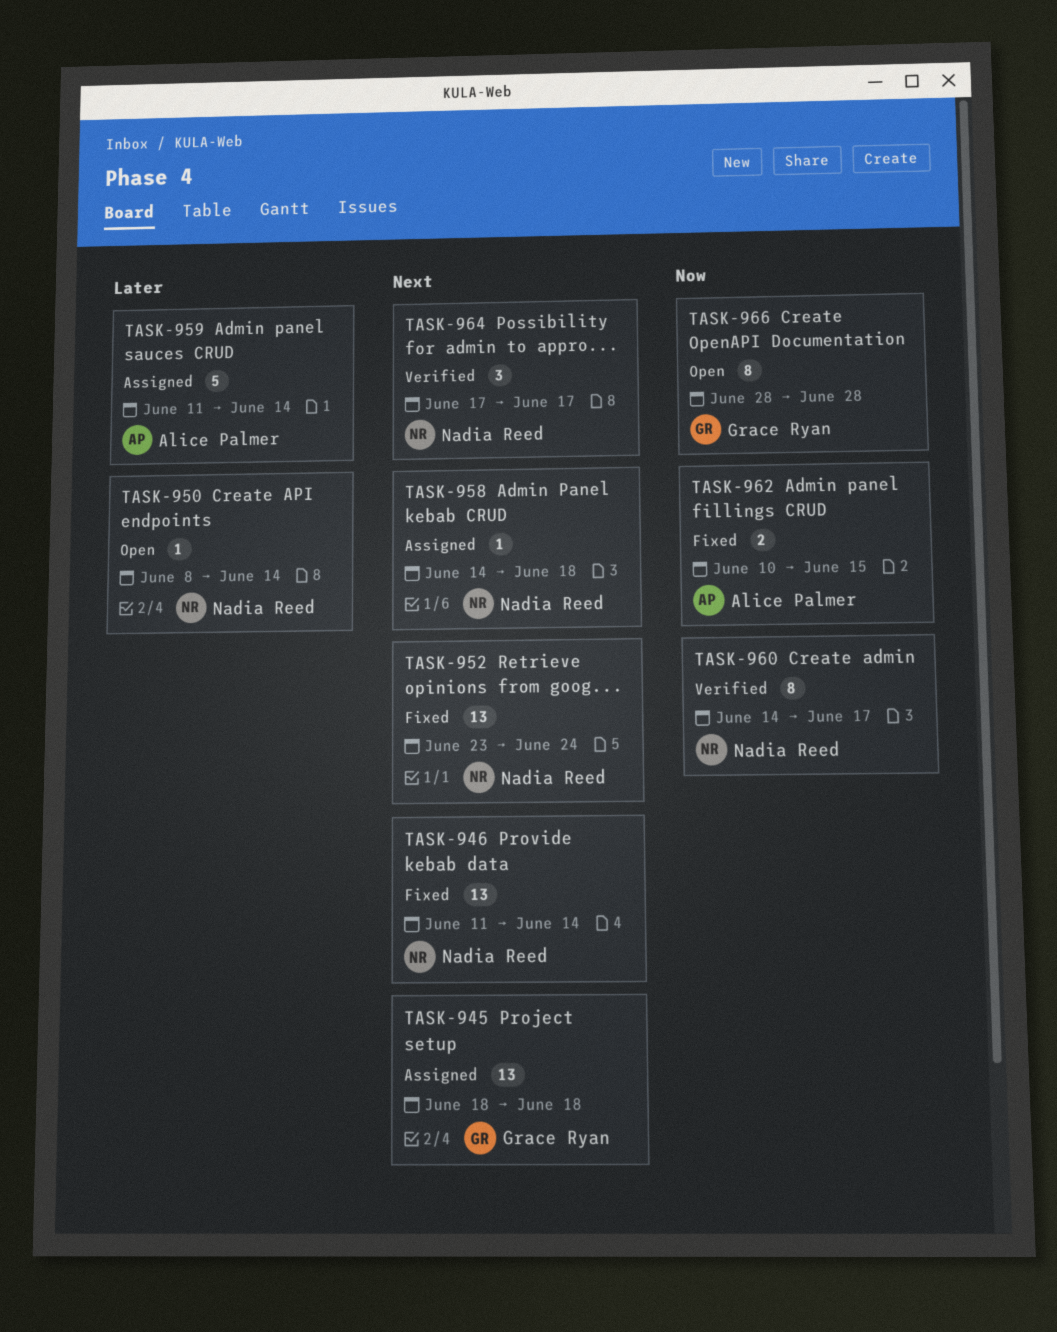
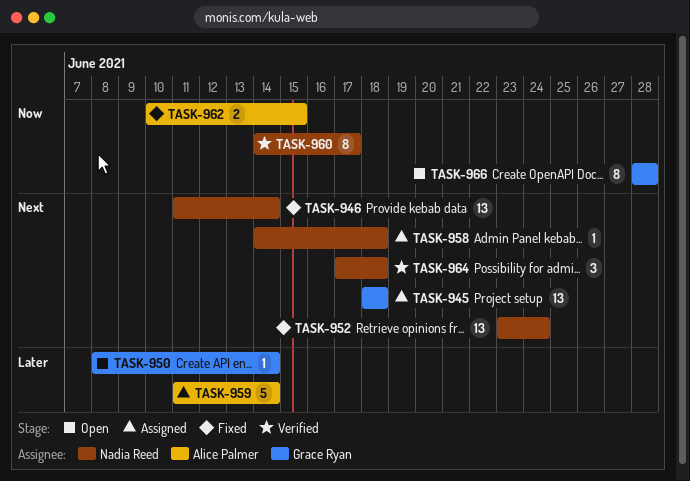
TASK-950, owner: Nadia Reed -> Grace Ryan
TASK-964, due: Jun 17 -> Jun 18

